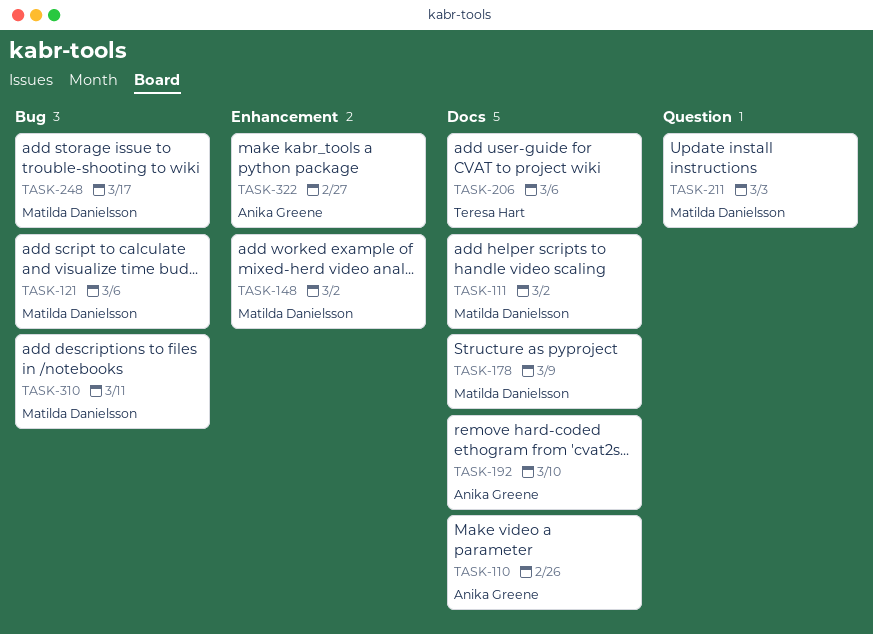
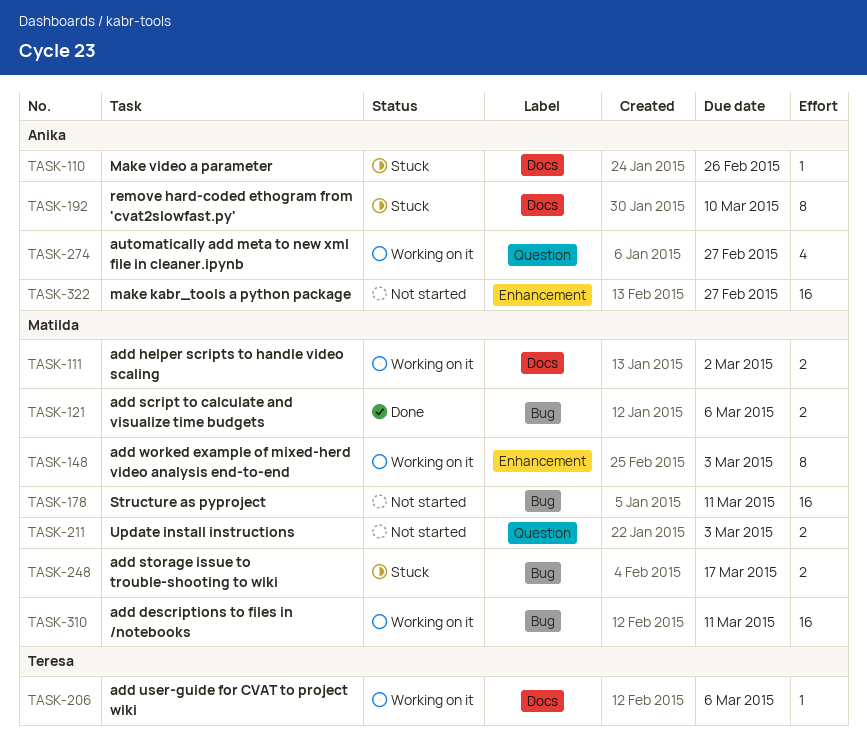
TASK-148, due: Mar 2 -> Mar 3
TASK-178, label: Docs -> Bug
TASK-178, due: Mar 9 -> Mar 11
TASK-274: none -> present

